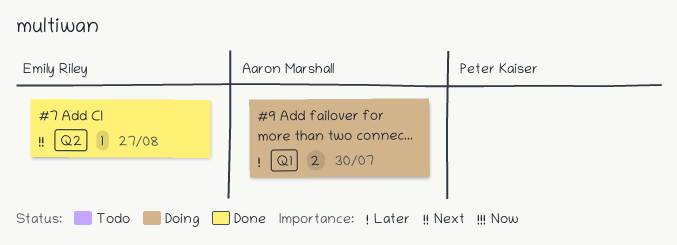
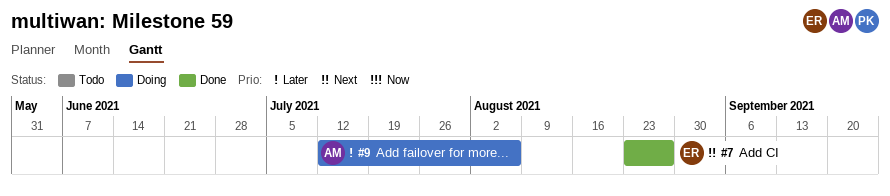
#9, due: Jul 30 -> Aug 6

